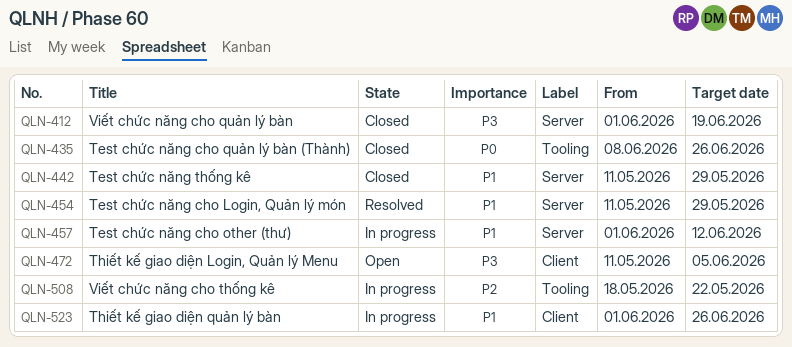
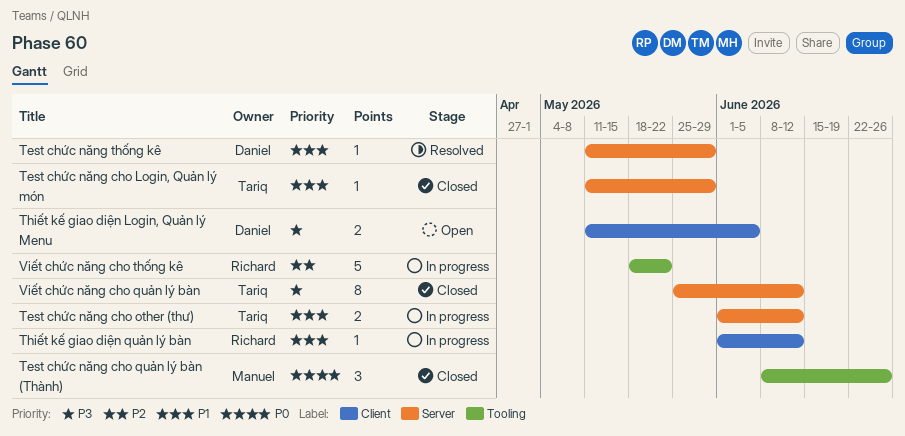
Test chức năng cho Login, Quản lý món, status: Resolved -> Closed
Test chức năng thống kê, status: Closed -> Resolved
Thiết kế giao diện quản lý bàn, due: Jun 26 -> Jun 12
Viết chức năng cho quản lý bàn, start: Jun 1 -> May 25
Viết chức năng cho quản lý bàn, due: Jun 19 -> Jun 12

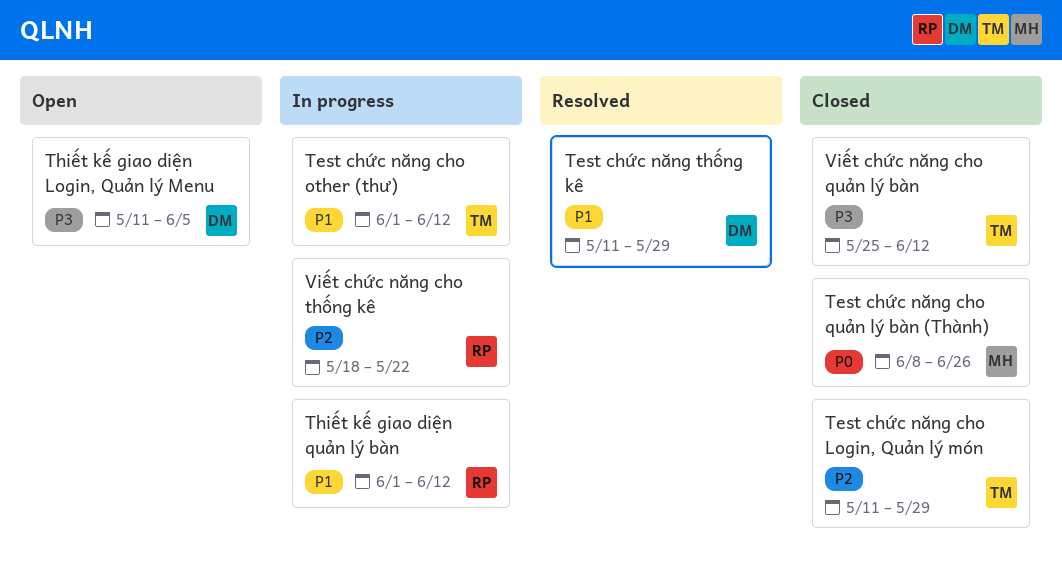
Test chức năng cho Login, Quản lý món, priority: P1 -> P2

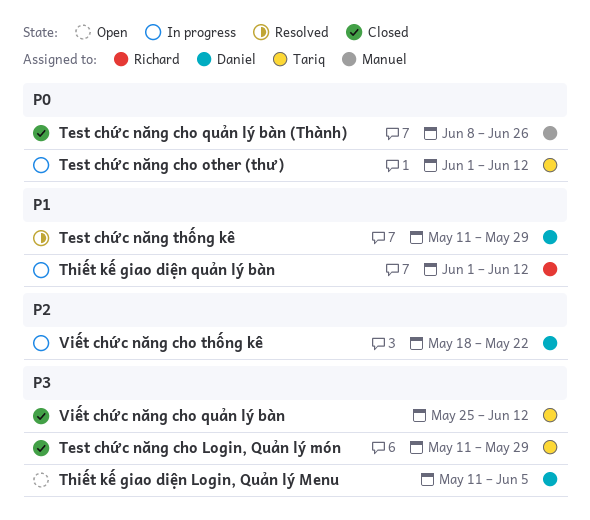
Test chức năng cho Login, Quản lý món, priority: P2 -> P3
Test chức năng cho other (thư), priority: P1 -> P0
Viết chức năng cho thống kê, owner: Richard -> Daniel

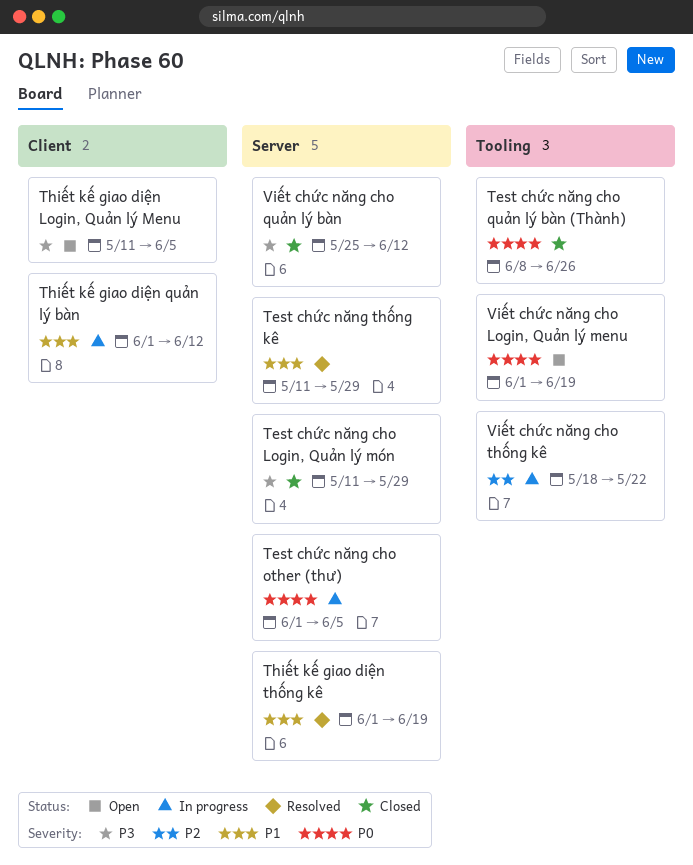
Test chức năng cho other (thư), due: Jun 12 -> Jun 5
Thiết kế giao diện thống kê: none -> present
Viết chức năng cho Login, Quản lý menu: none -> present

